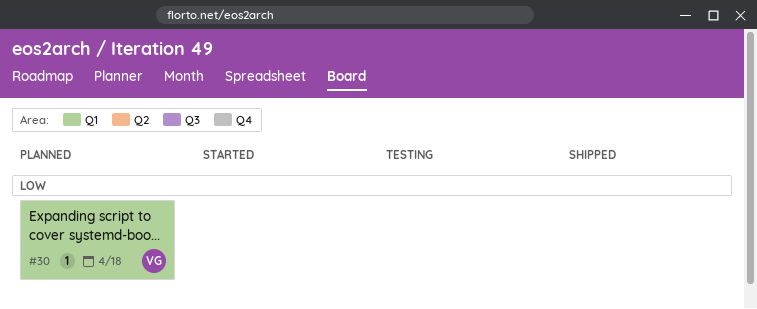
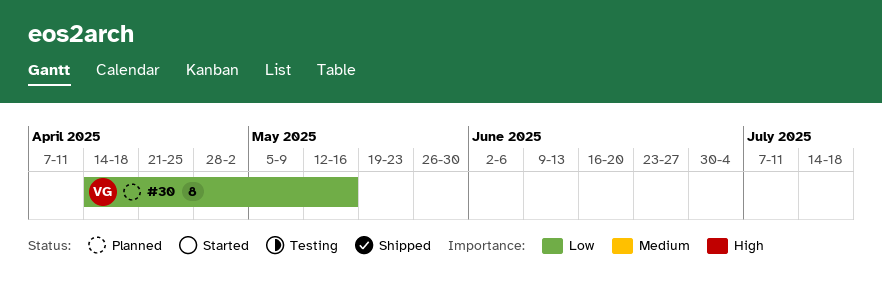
#30, estimate: 1 -> 8
#30, due: Apr 18 -> May 16

